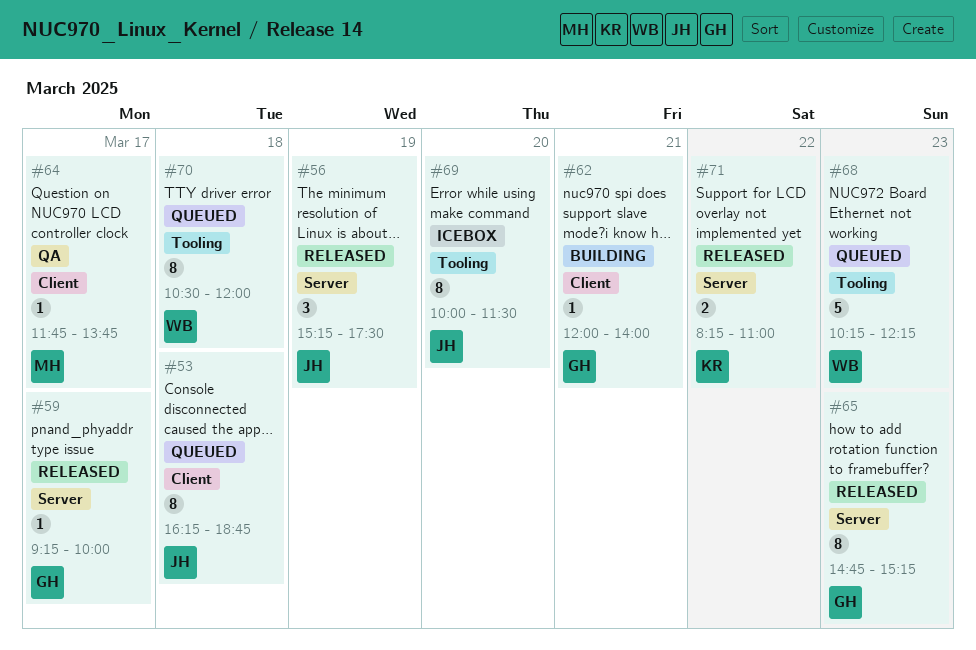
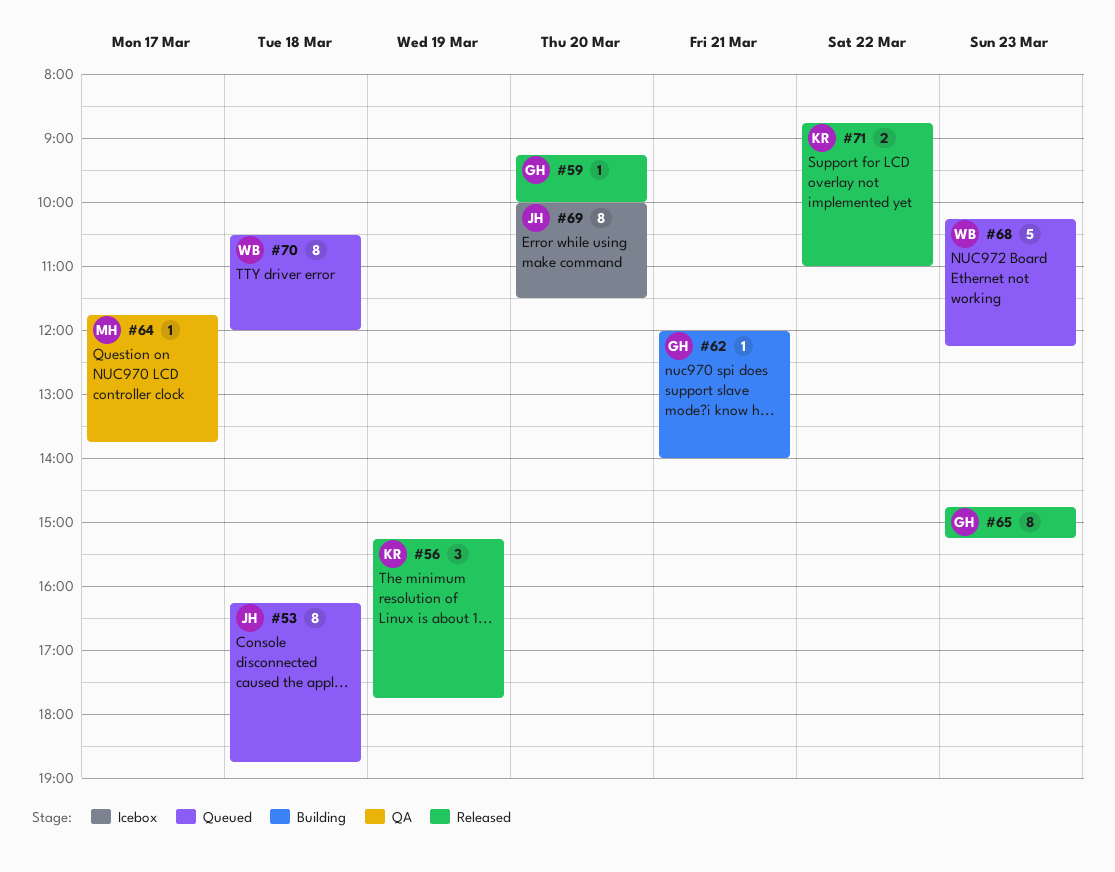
#56, owner: JH -> KR
#56, ends: 17:30 -> 17:45
#59, day: Mar 17 -> Mar 20
#71, begins: 08:15 -> 08:45

